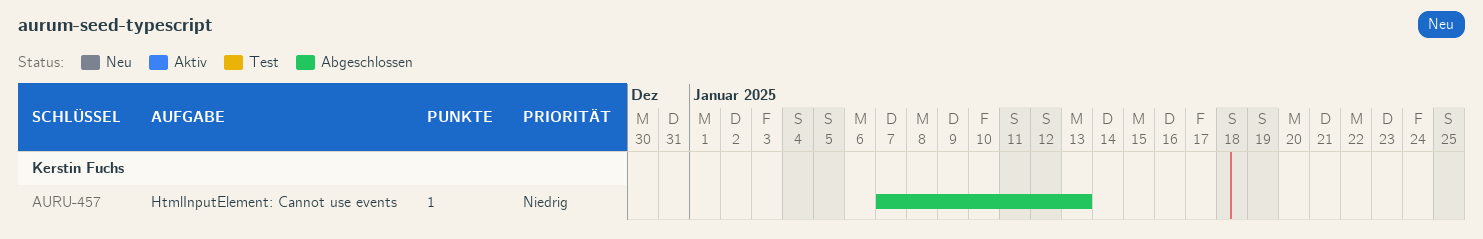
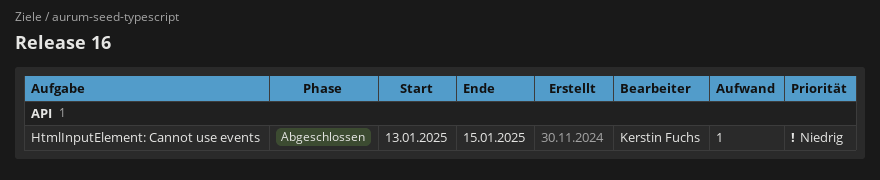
HtmlInputElement: Cannot use events, start: Jan 7 -> Jan 13
HtmlInputElement: Cannot use events, due: Jan 13 -> Jan 15

